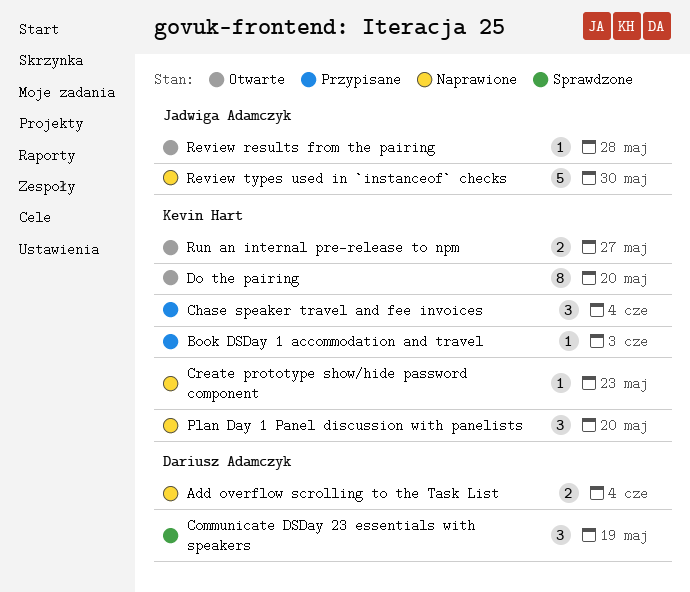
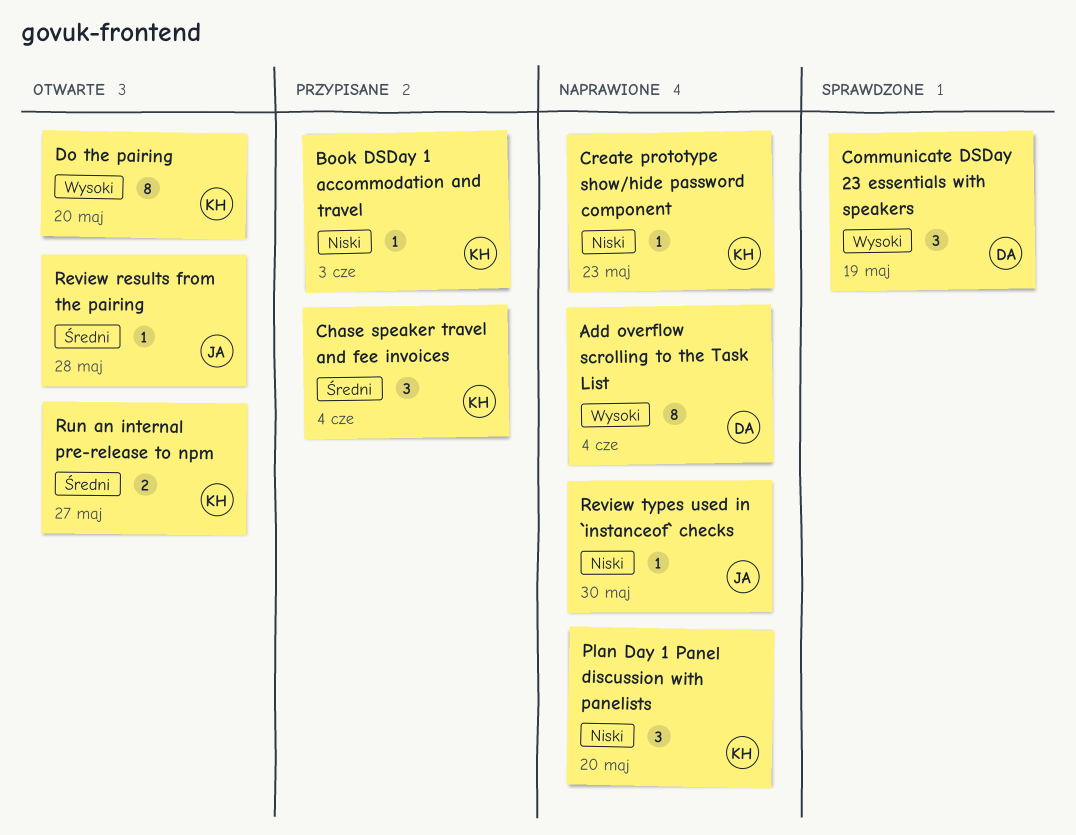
Add overflow scrolling to the Task List, estimate: 2 -> 8
Review types used in `instanceof` checks, estimate: 5 -> 1

